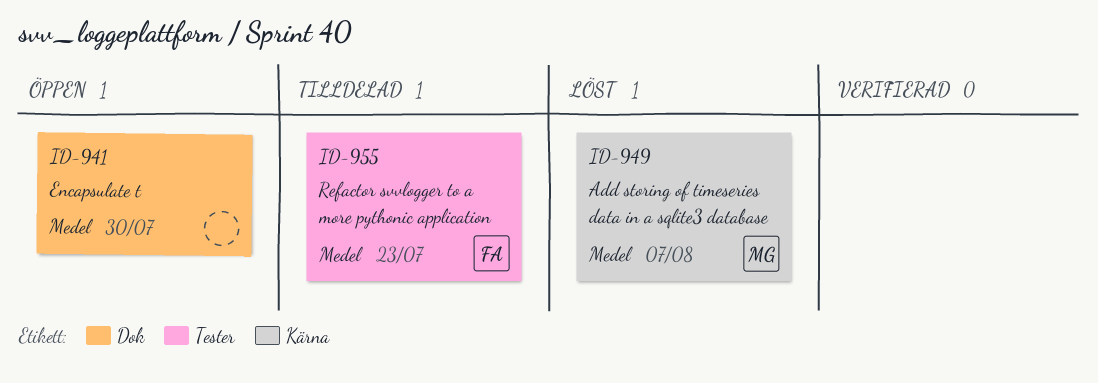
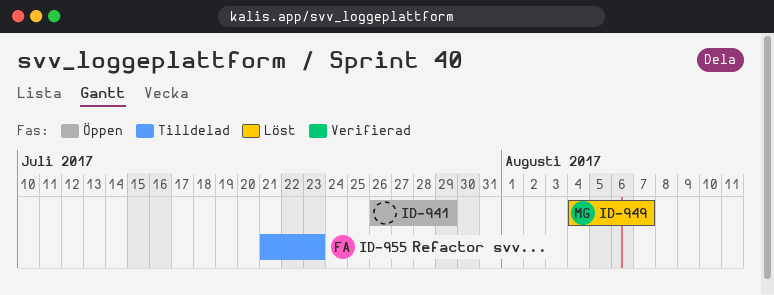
ID-941, due: Jul 30 -> Jul 29

